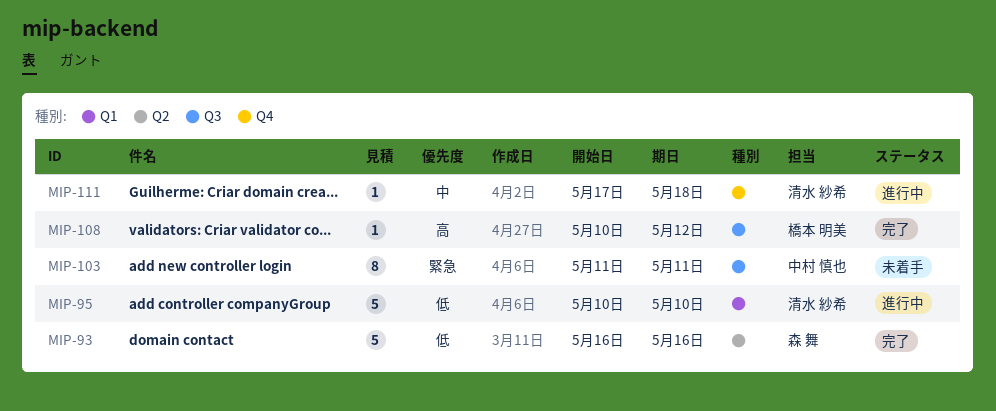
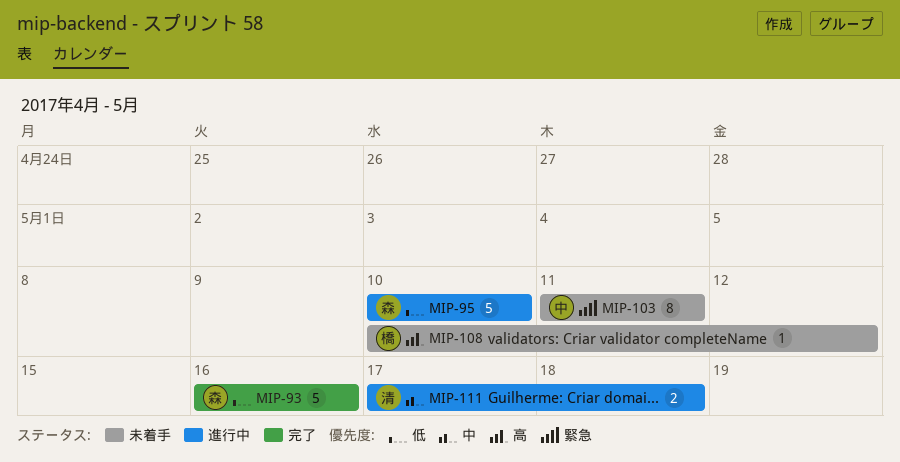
MIP-95, owner: 清水 紗希 -> 森 舞
MIP-108, status: 完了 -> 未着手
MIP-111, estimate: 1 -> 2

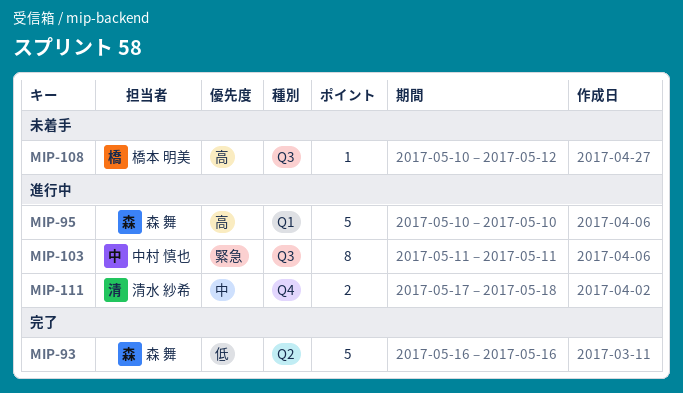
MIP-95, priority: 低 -> 高
MIP-103, status: 未着手 -> 進行中

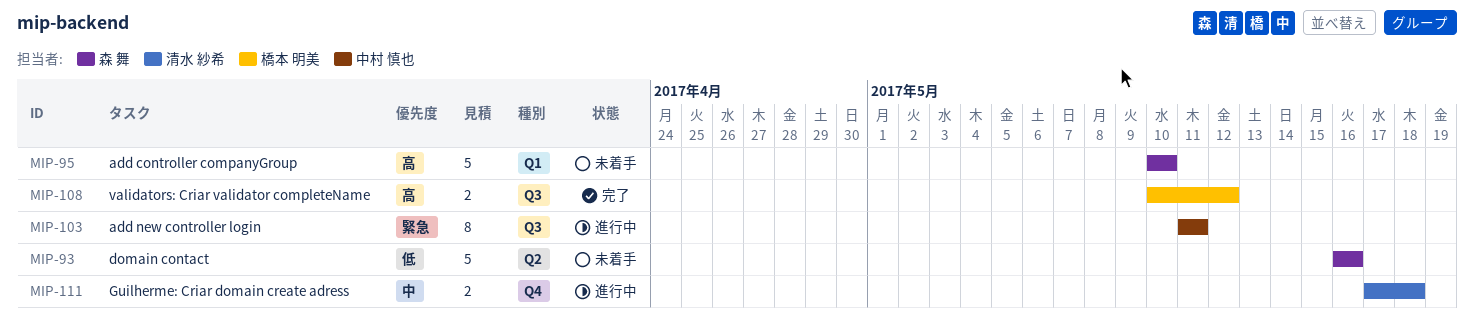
MIP-93, status: 完了 -> 未着手
MIP-95, status: 進行中 -> 未着手
MIP-108, status: 未着手 -> 完了
MIP-108, estimate: 1 -> 2

